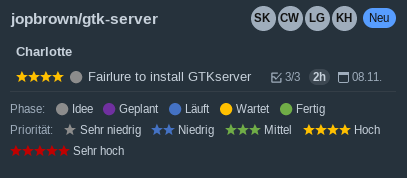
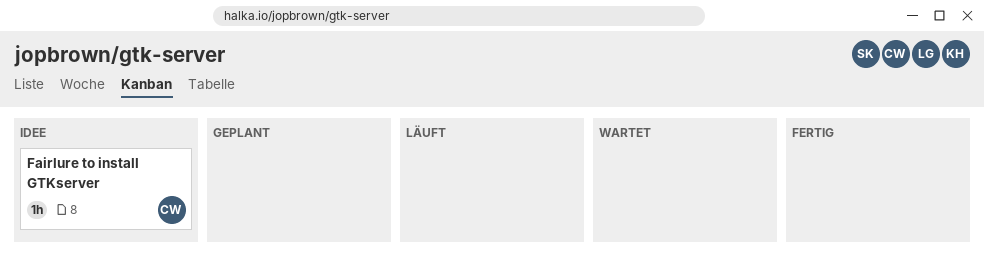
Fairlure to install GTKserver, estimate: 2h -> 1h

